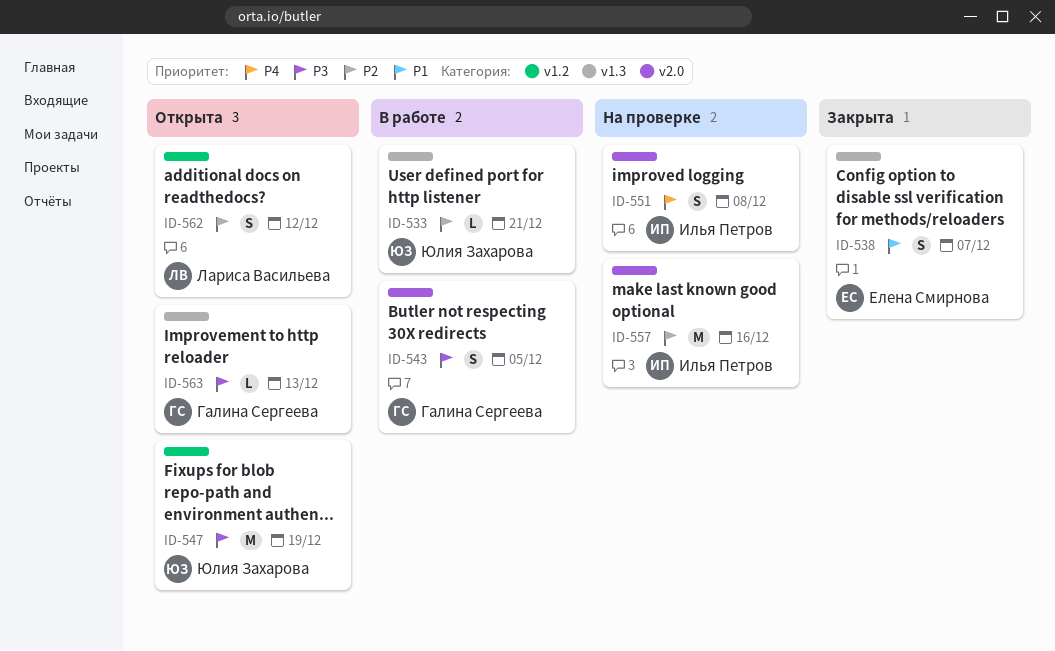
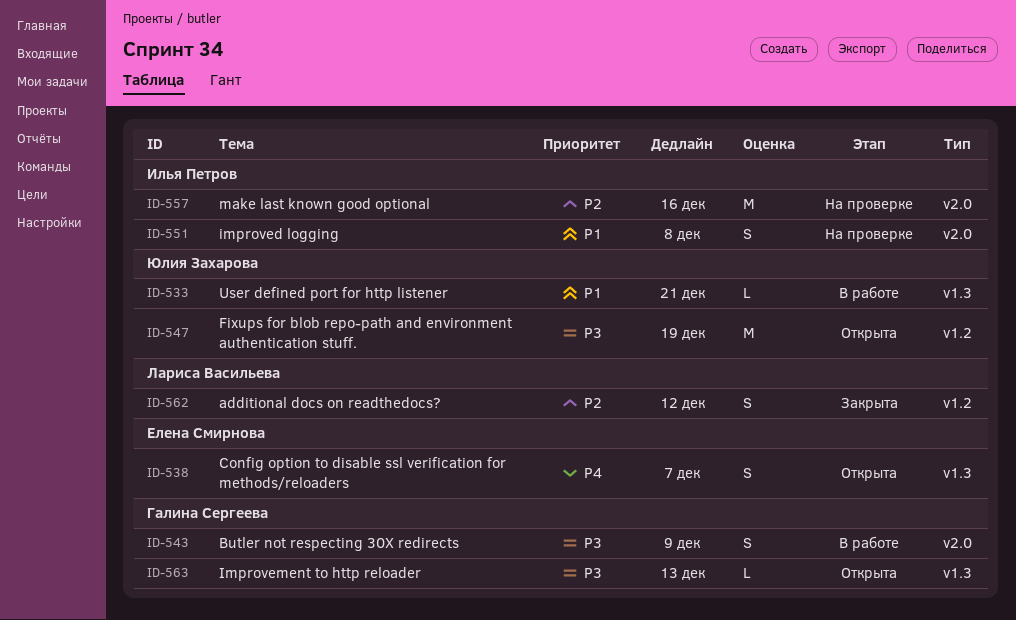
ID-533, priority: P2 -> P1
ID-538, status: Закрыта -> Открыта
ID-538, priority: P1 -> P4
ID-543, due: Dec 5 -> Dec 9
ID-551, priority: P4 -> P1
ID-562, status: Открыта -> Закрыта

